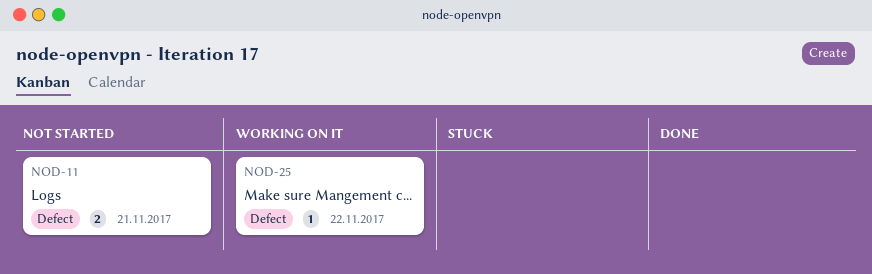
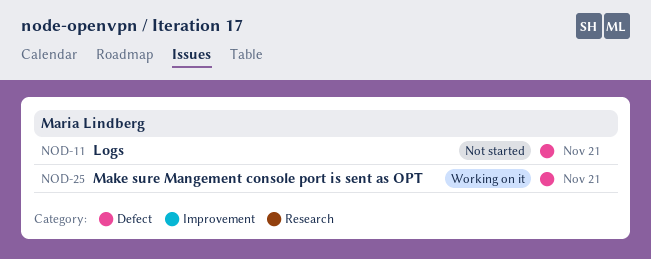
NOD-25, due: Nov 22 -> Nov 21

